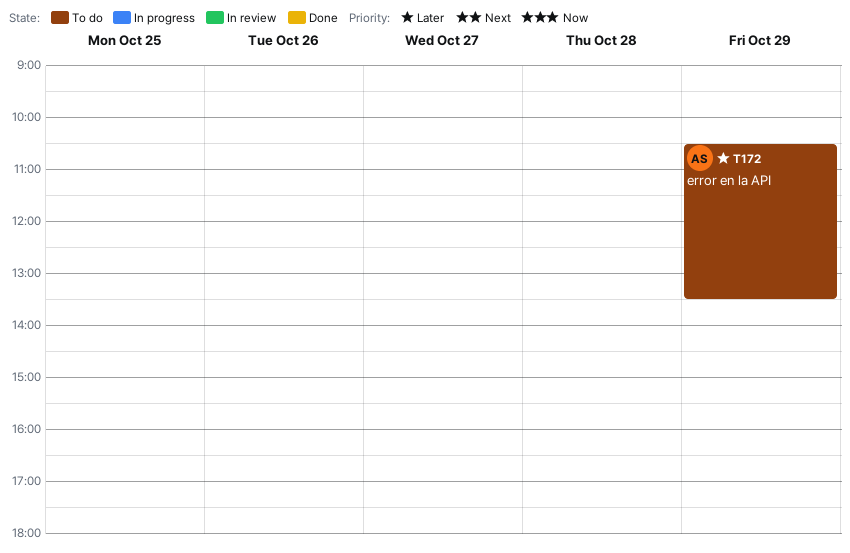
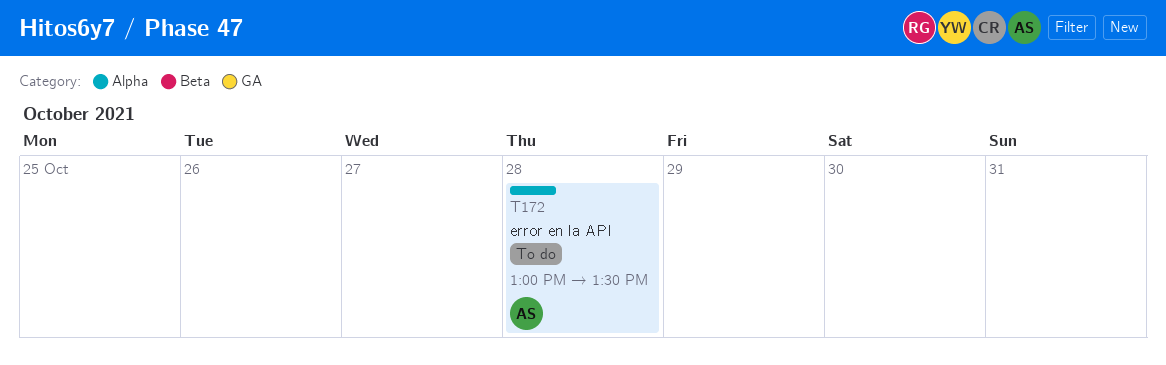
T172, day: Oct 29 -> Oct 28
T172, begins: 10:30 -> 13:00

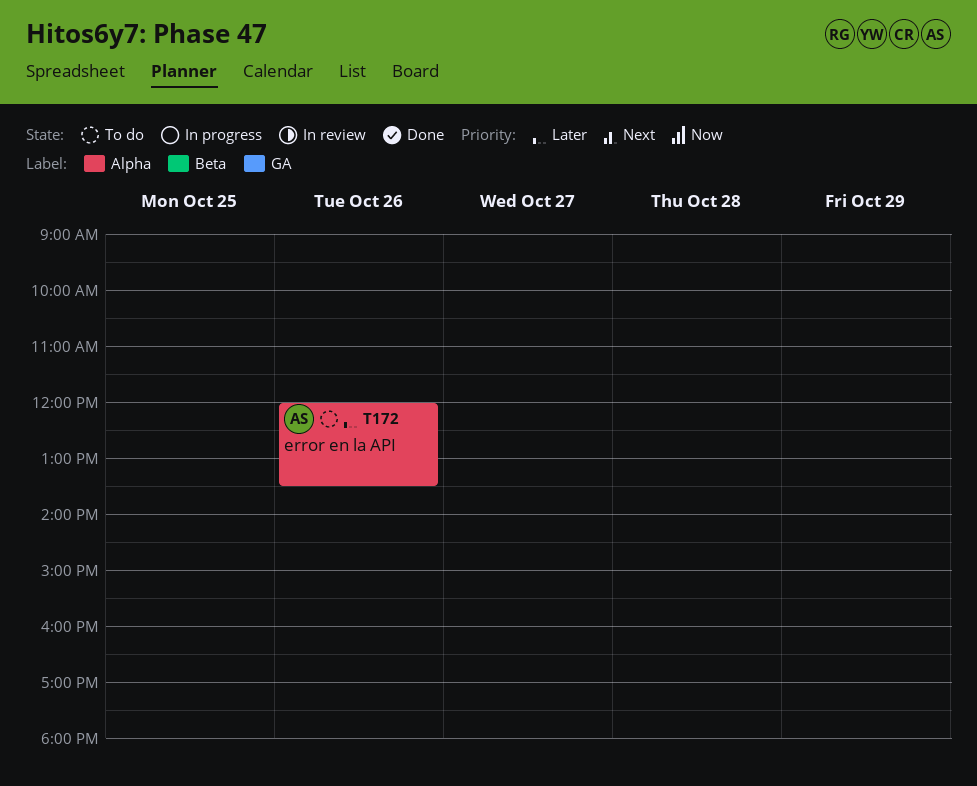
T172, day: Oct 28 -> Oct 26
T172, begins: 13:00 -> 12:00

